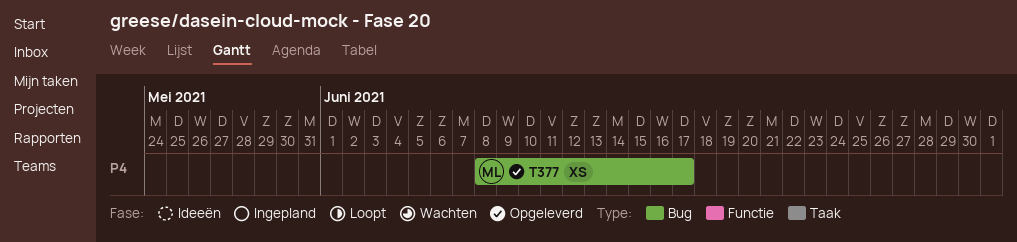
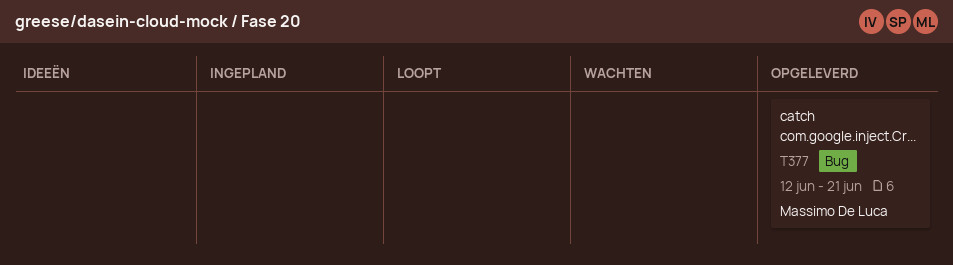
T377, start: Jun 8 -> Jun 12
T377, due: Jun 17 -> Jun 21

